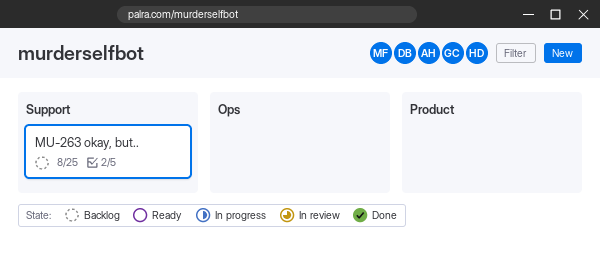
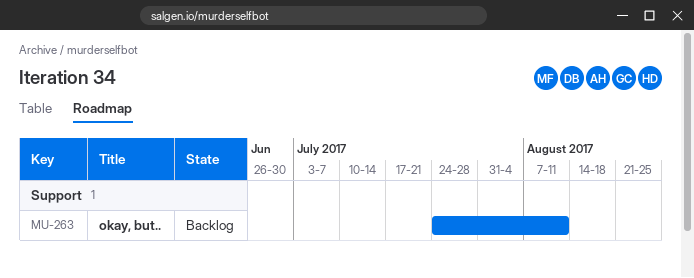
MU-263, due: Aug 25 -> Aug 11

